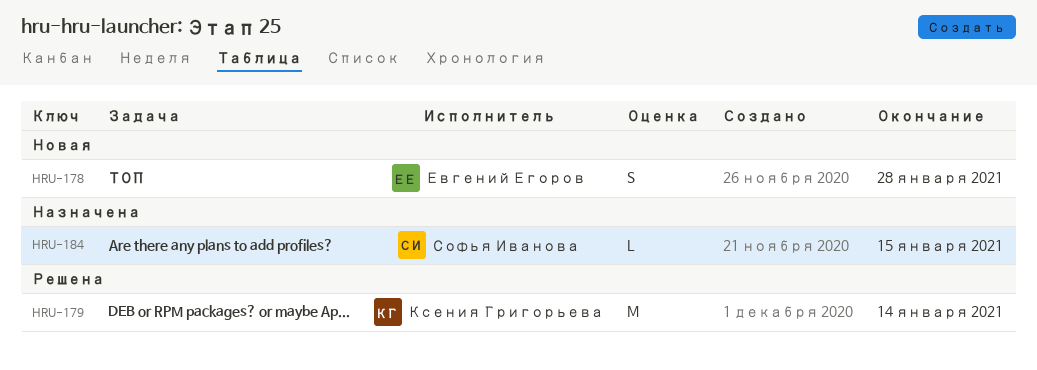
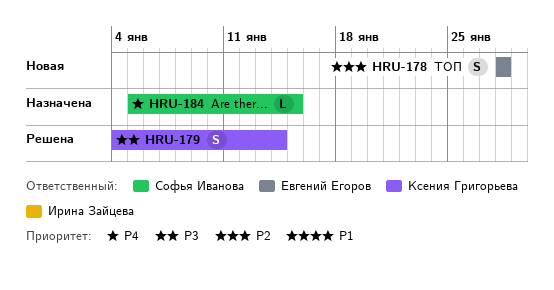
HRU-179, estimate: M -> S

